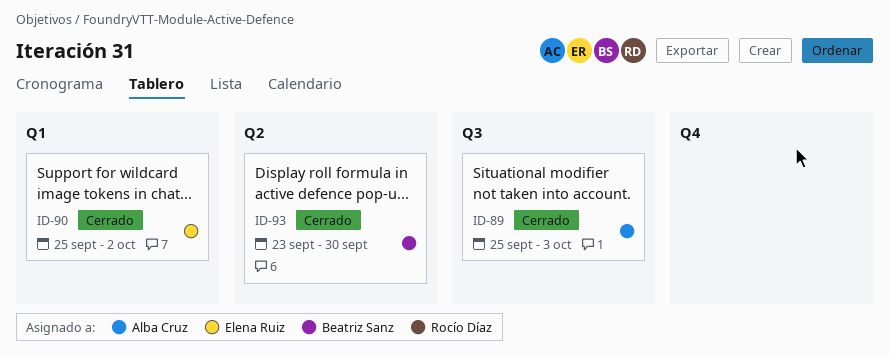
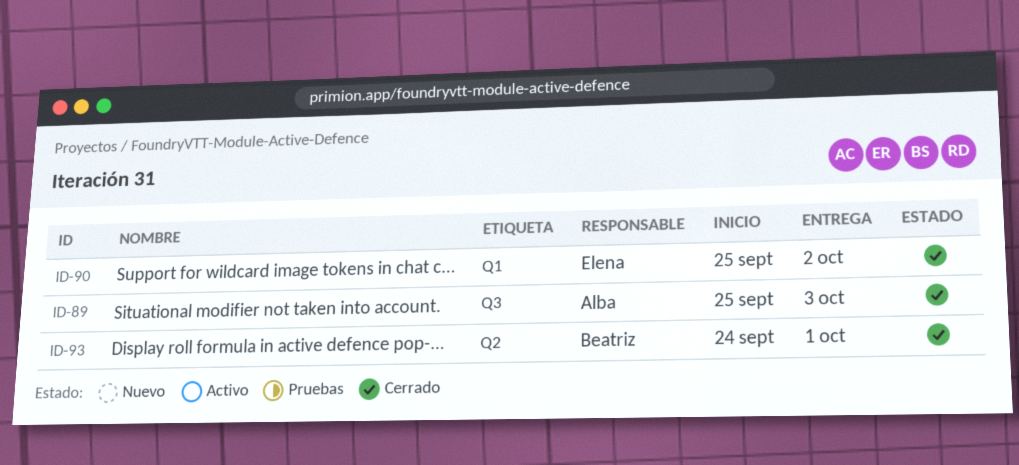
ID-93, start: Sep 23 -> Sep 24
ID-93, due: Sep 30 -> Oct 1

